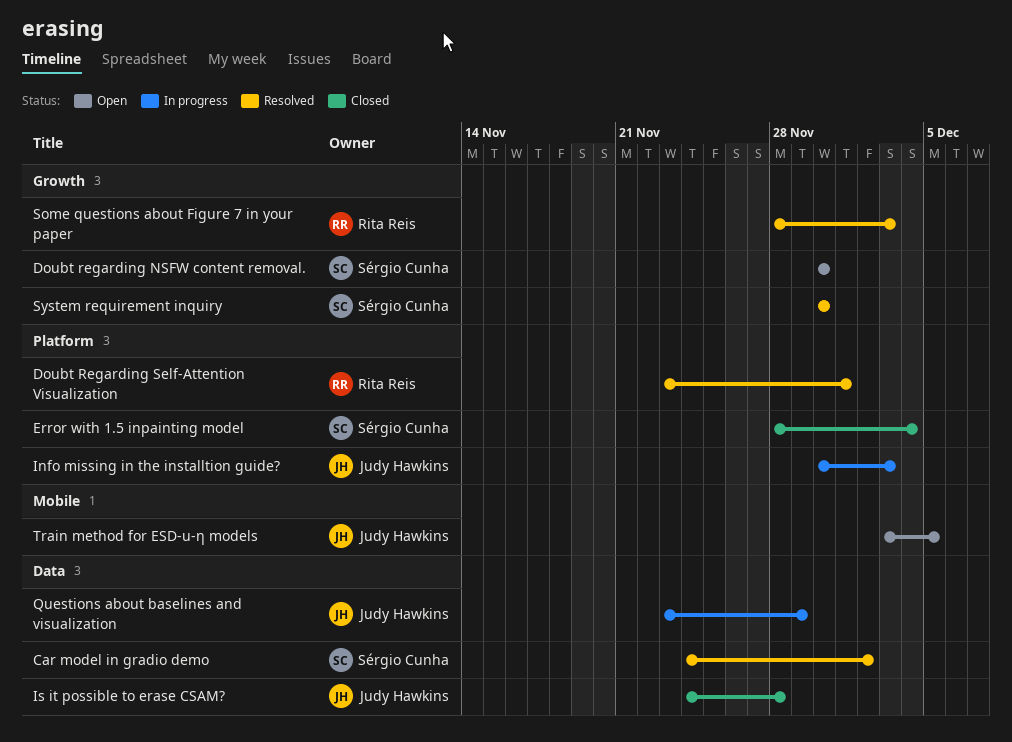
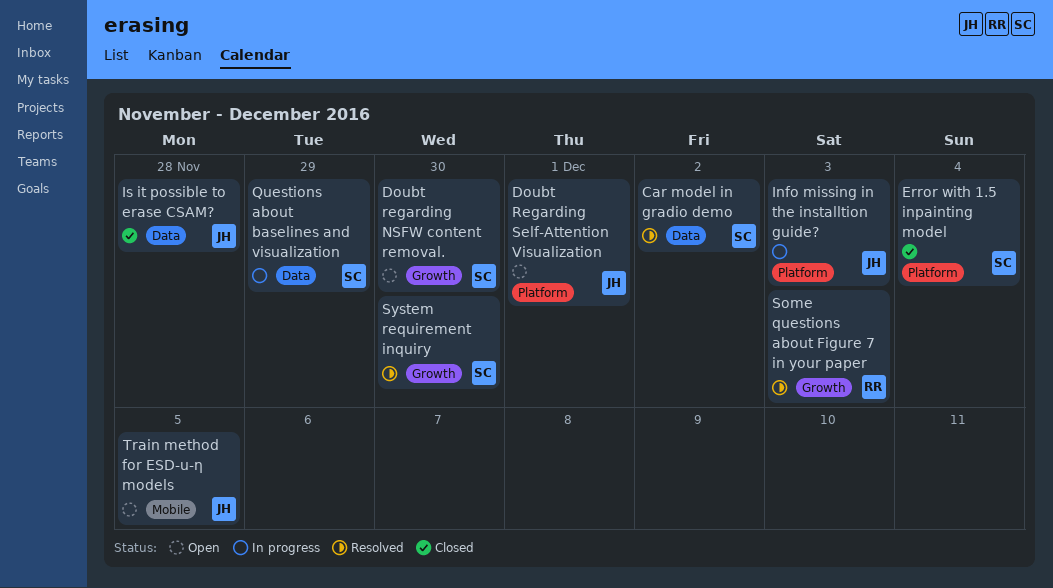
Doubt Regarding Self-Attention Visualization, status: Resolved -> Open
Doubt Regarding Self-Attention Visualization, owner: Rita Reis -> Judy Hawkins
Questions about baselines and visualization, owner: Judy Hawkins -> Sérgio Cunha

